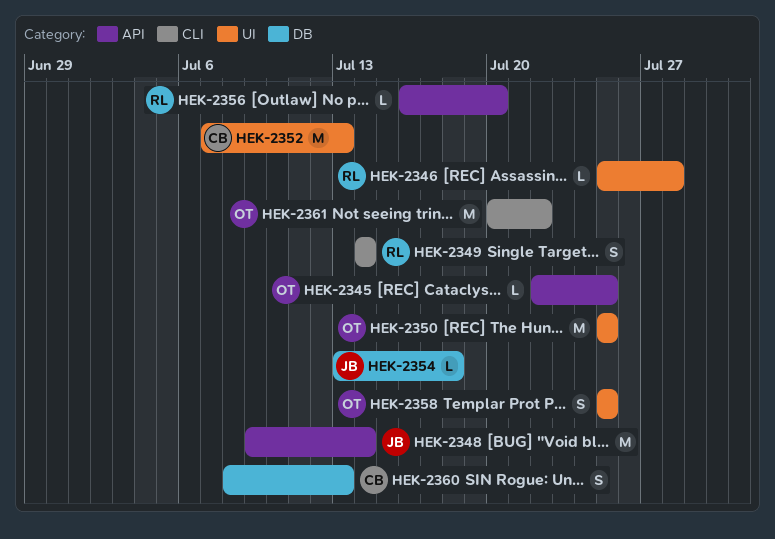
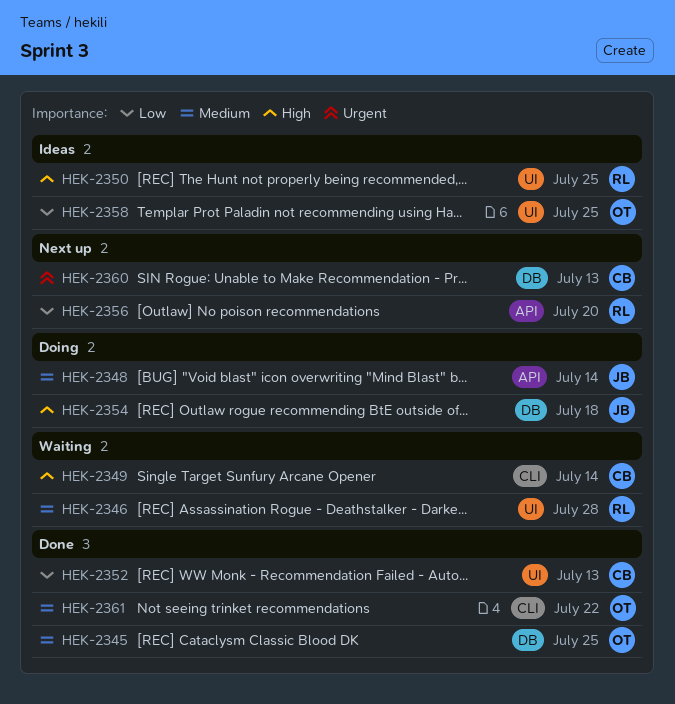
HEK-2345, label: API -> DB
HEK-2349, owner: RL -> CB
HEK-2350, owner: OT -> RL

